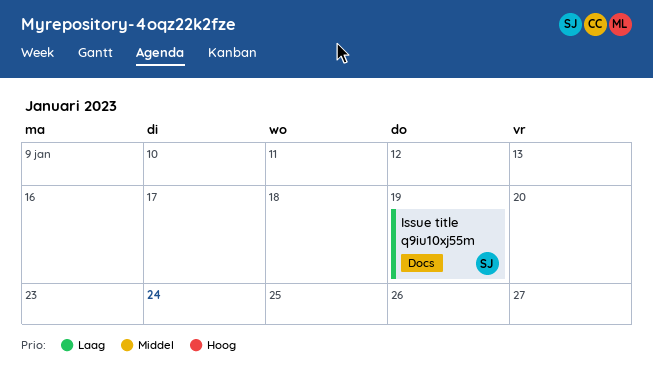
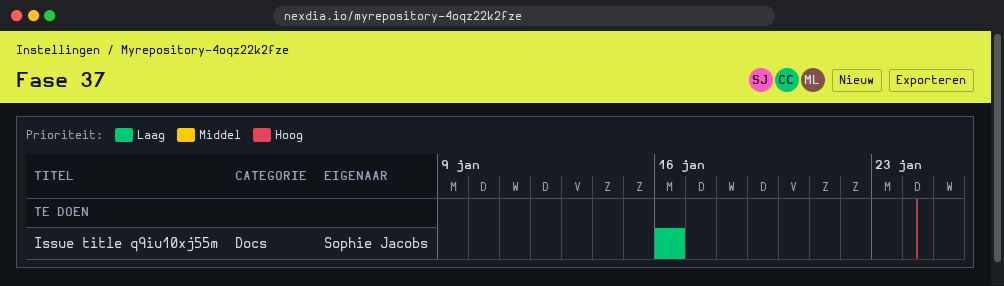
Issue title q9iu10xj55m, due: Jan 19 -> Jan 16

